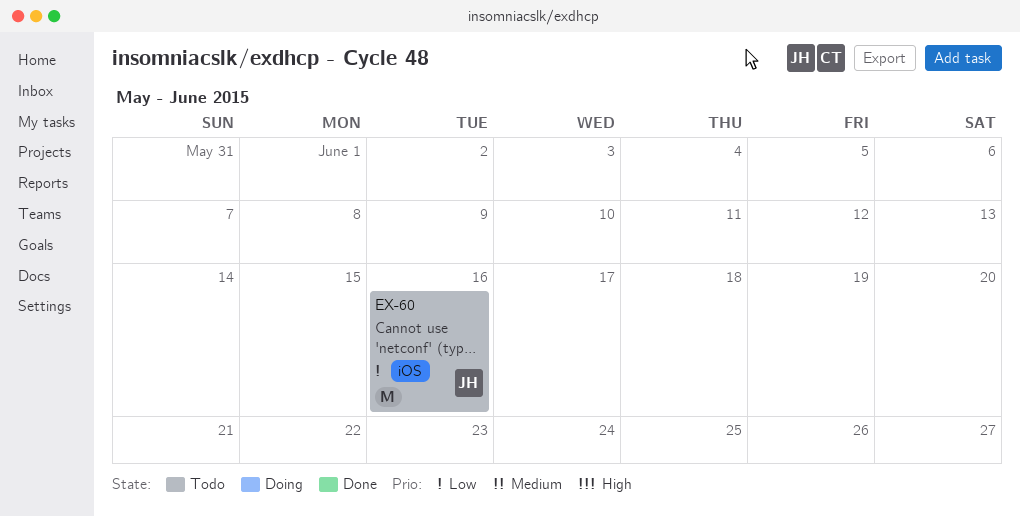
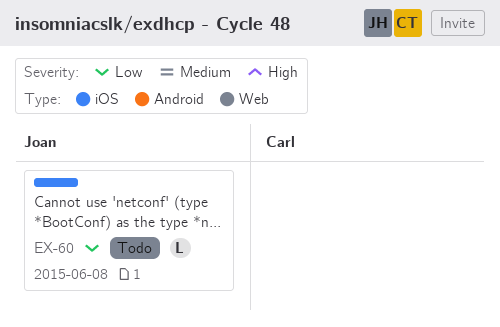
EX-60, estimate: M -> L
EX-60, due: Jun 16 -> Jun 8

